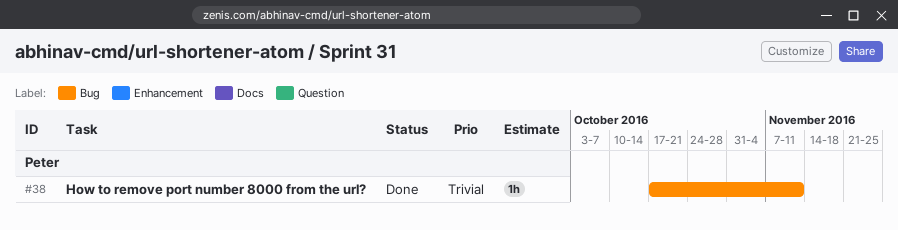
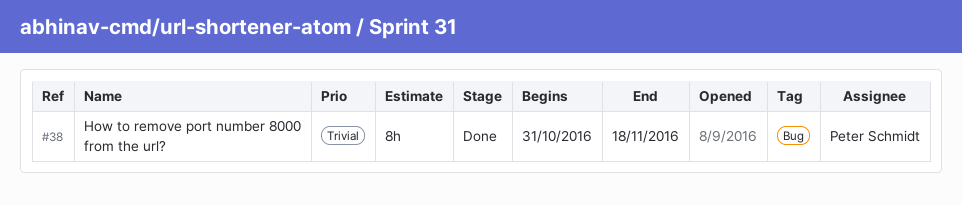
#38, estimate: 1h -> 8h
#38, start: Oct 17 -> Oct 31
#38, due: Nov 11 -> Nov 18

